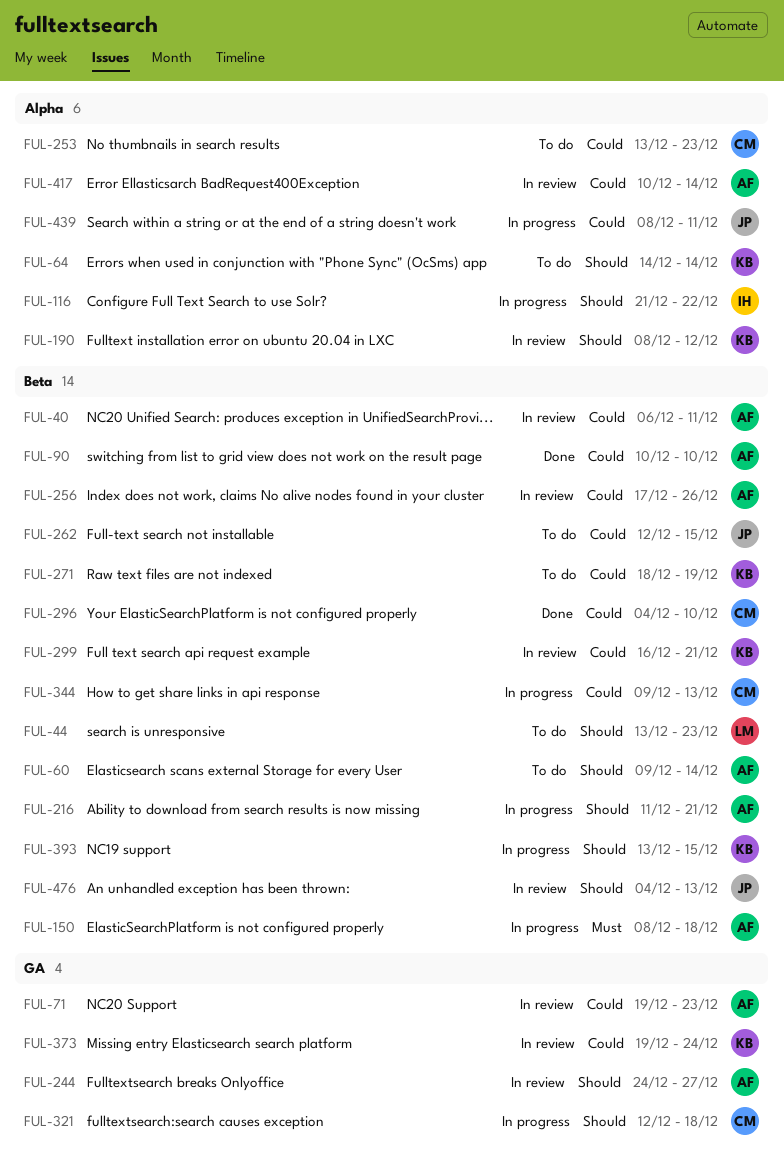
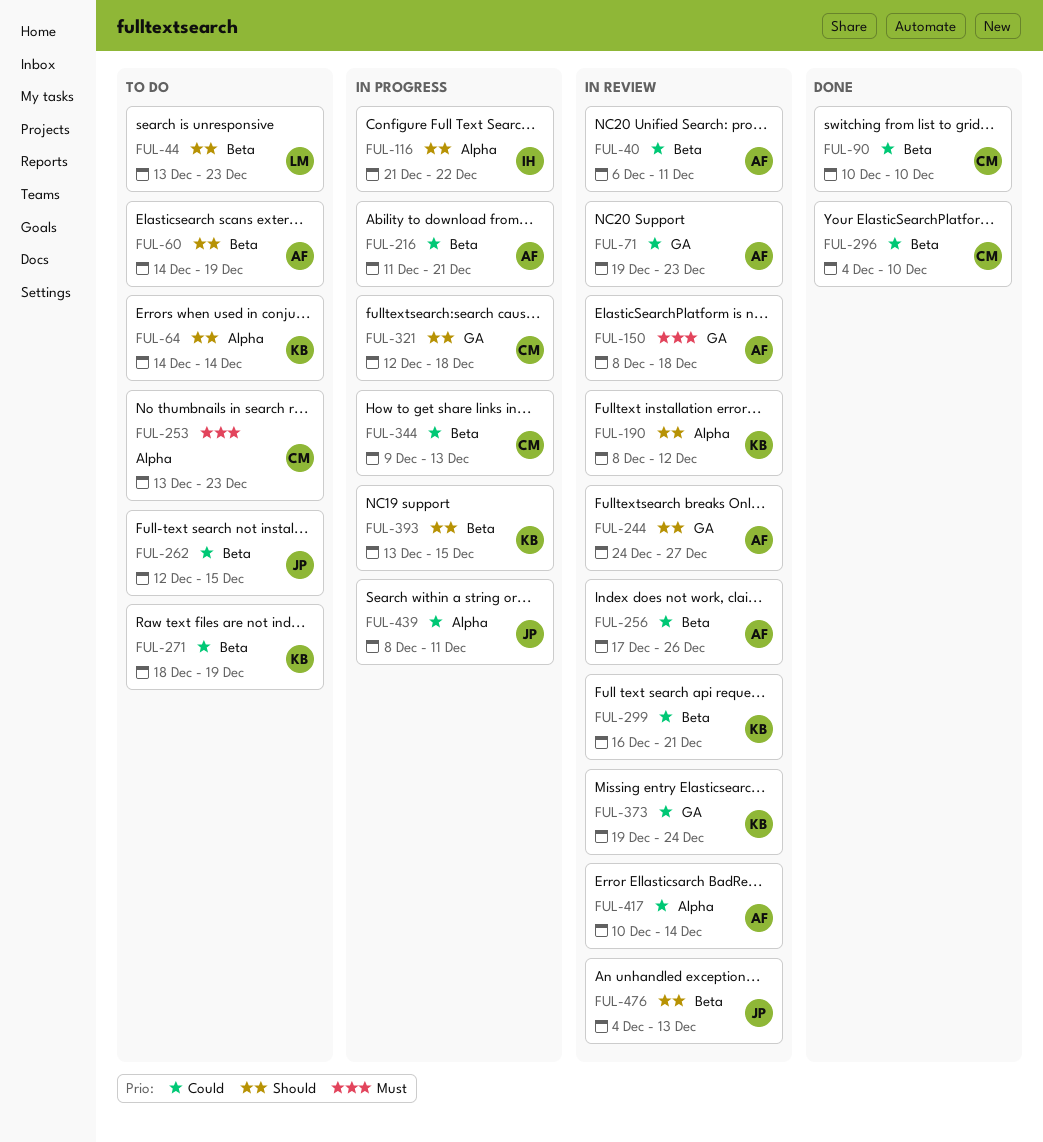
FUL-60, start: Dec 9 -> Dec 14
FUL-60, due: Dec 14 -> Dec 19
FUL-90, owner: AF -> CM
FUL-150, status: In progress -> In review
FUL-150, label: Beta -> GA
FUL-216, priority: Should -> Could
FUL-253, priority: Could -> Must

